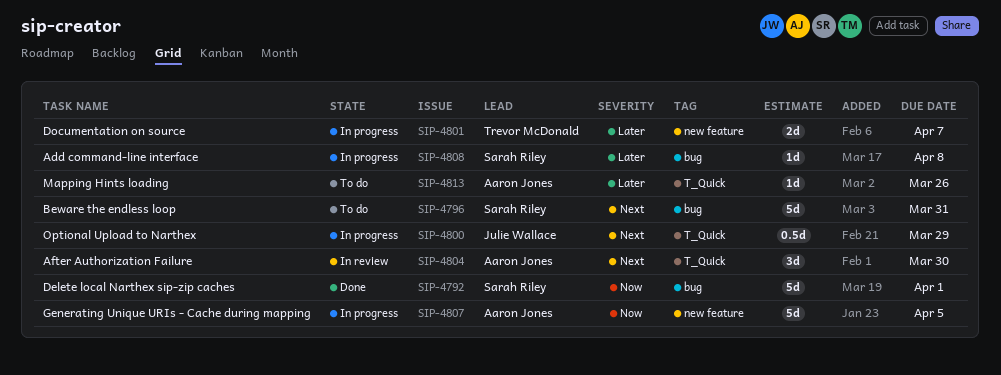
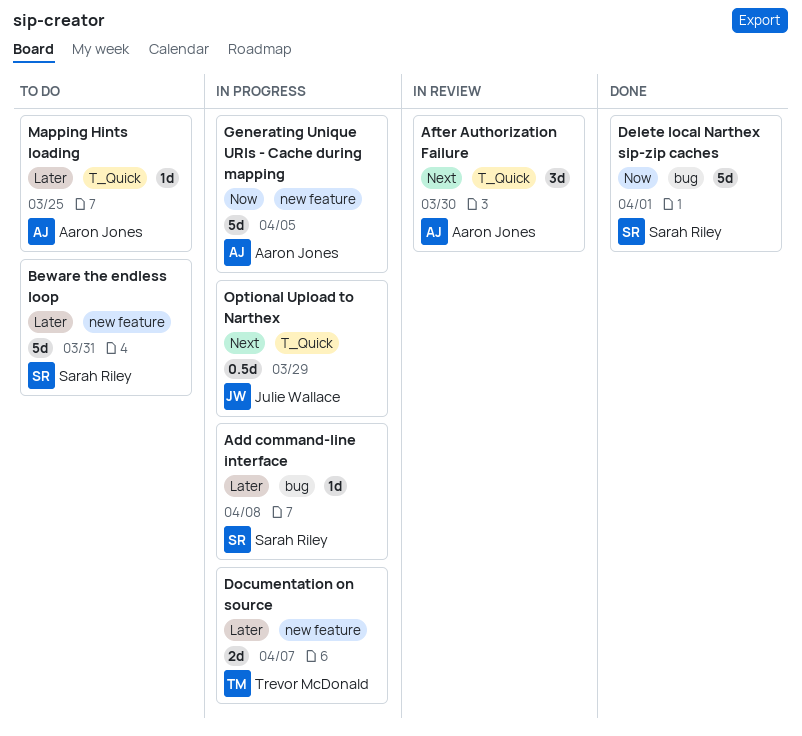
Beware the endless loop, priority: Next -> Later
Beware the endless loop, label: bug -> new feature
Mapping Hints loading, due: Mar 26 -> Mar 25

